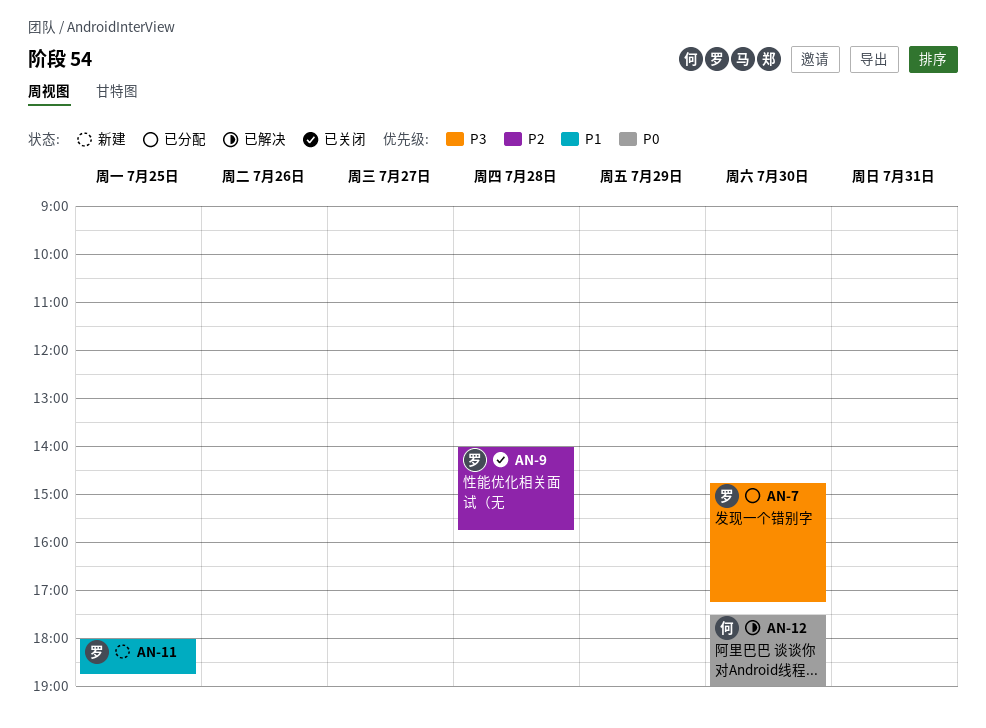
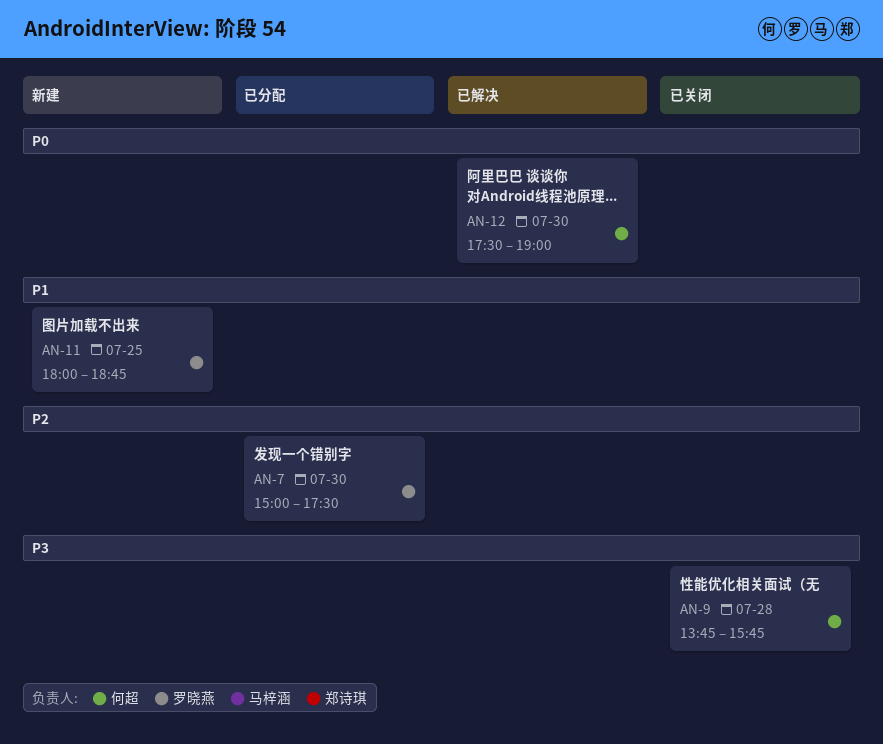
AN-7, priority: P3 -> P2
AN-7, begins: 14:45 -> 15:00
AN-7, ends: 17:15 -> 17:30
AN-9, owner: 罗晓燕 -> 何超
AN-9, priority: P2 -> P3
AN-9, begins: 14:00 -> 13:45

